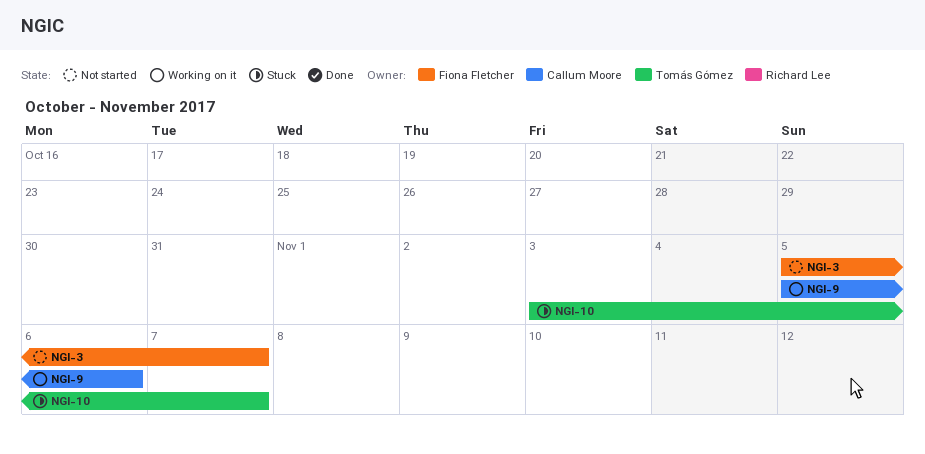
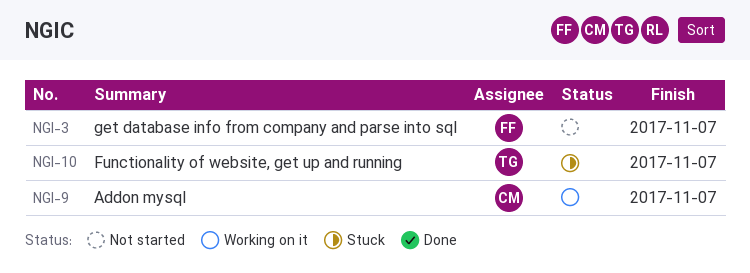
NGI-9, due: Nov 6 -> Nov 7

